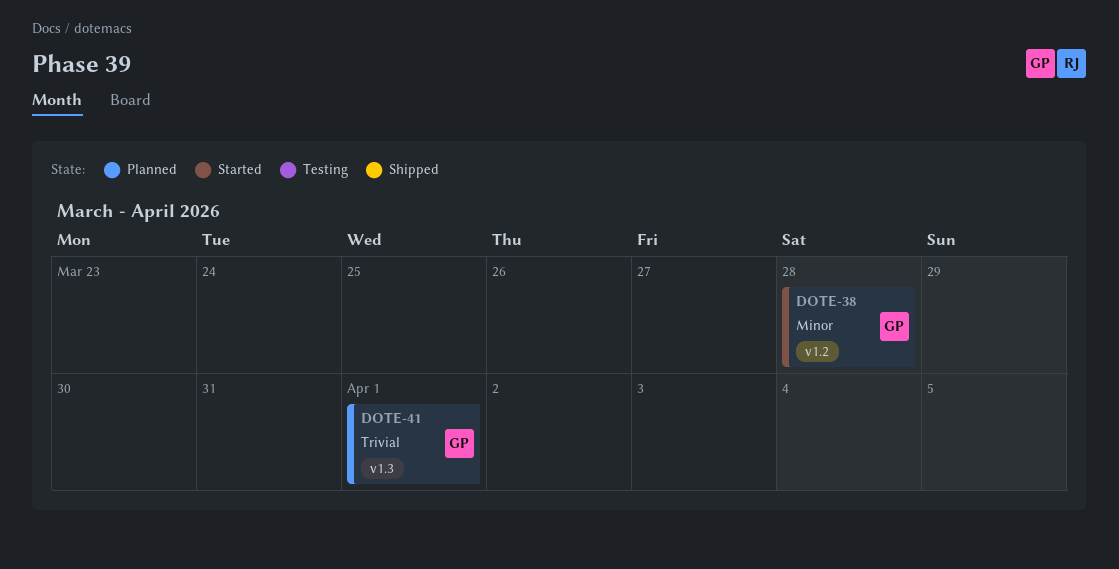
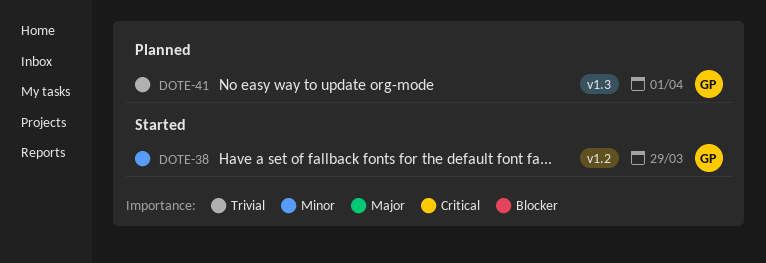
DOTE-38, due: Mar 28 -> Mar 29

